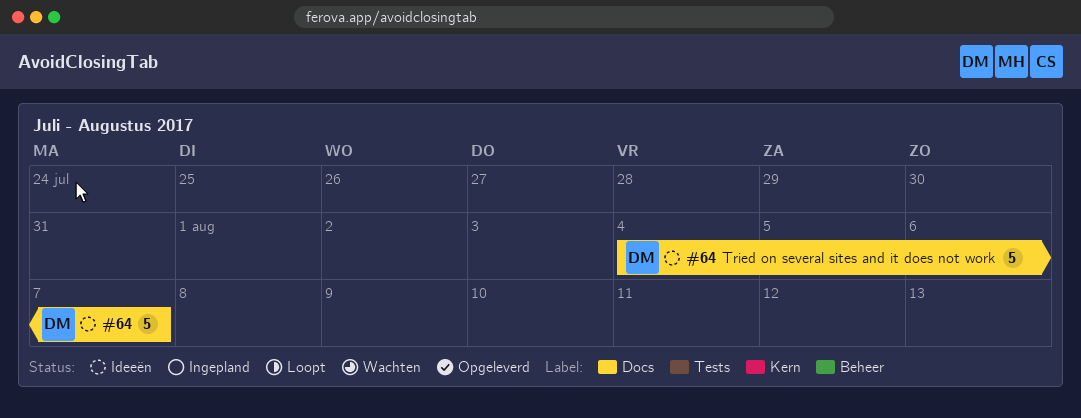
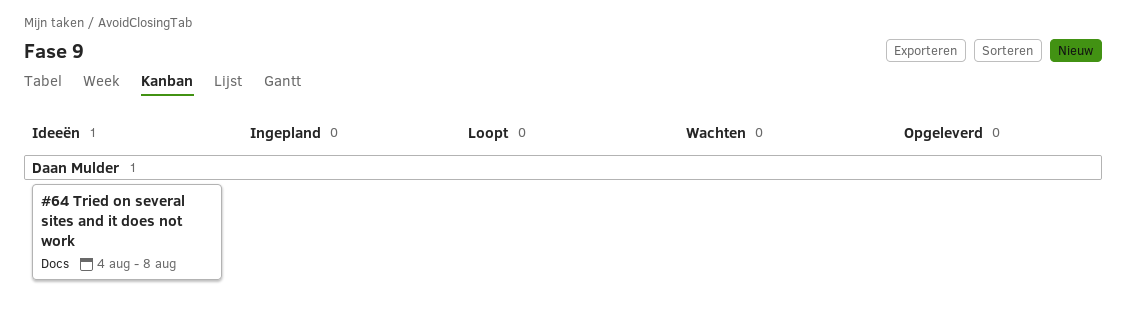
#64, due: Aug 7 -> Aug 8

